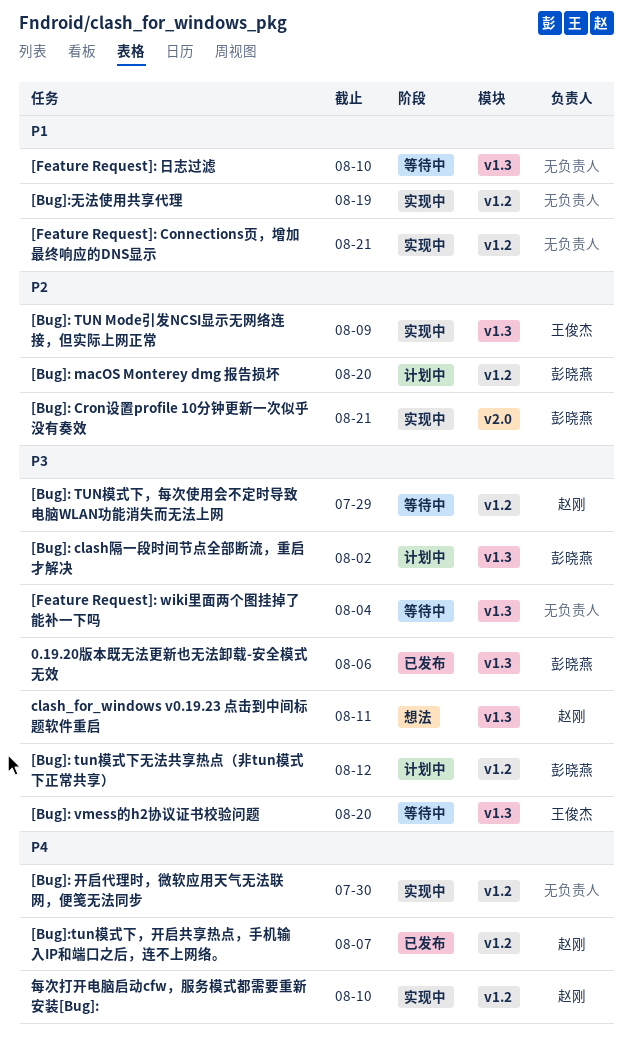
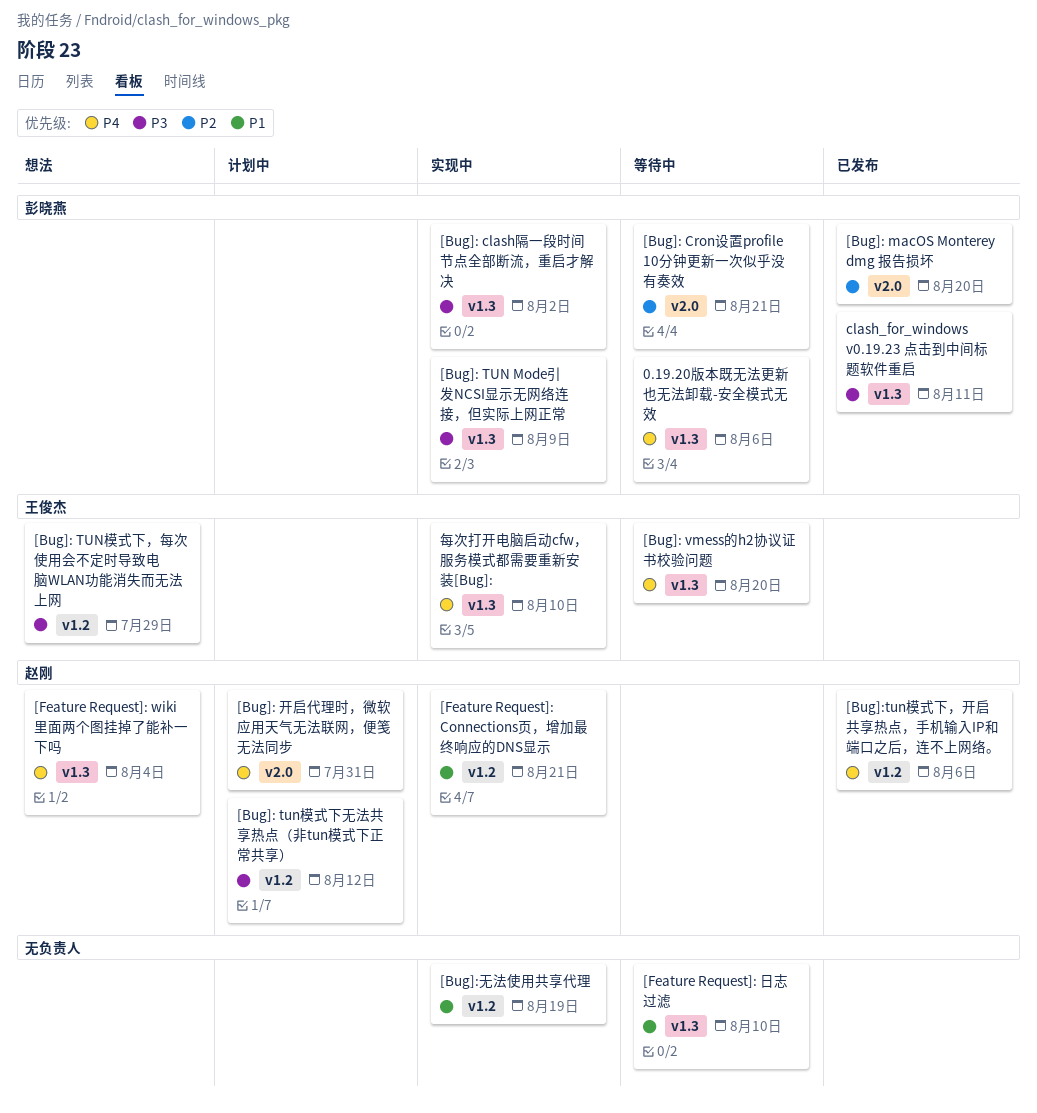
0.19.20版本既无法更新也无法卸载-安全模式无效, status: 已发布 -> 等待中
0.19.20版本既无法更新也无法卸载-安全模式无效, priority: P3 -> P4
[Bug]: clash隔一段时间节点全部断流，重启才解决, status: 计划中 -> 实现中
[Bug]: Cron设置profile 10分钟更新一次似乎没有奏效, status: 实现中 -> 等待中
[Bug]: macOS Monterey dmg 报告损坏, status: 计划中 -> 已发布
[Bug]: macOS Monterey dmg 报告损坏, label: v1.2 -> v2.0
[Bug]: TUN Mode引发NCSI显示无网络连接，但实际上网正常, owner: 王俊杰 -> 彭晓燕
[Bug]: TUN Mode引发NCSI显示无网络连接，但实际上网正常, priority: P2 -> P3
[Bug]: tun模式下无法共享热点（非tun模式下正常共享）, owner: 彭晓燕 -> 赵刚
[Bug]: TUN模式下，每次使用会不定时导致电脑WLAN功能消失而无法上网, status: 等待中 -> 想法
[Bug]: TUN模式下，每次使用会不定时导致电脑WLAN功能消失而无法上网, owner: 赵刚 -> 王俊杰
[Bug]: vmess的h2协议证书校验问题, priority: P3 -> P4
[Bug]: 开启代理时，微软应用天气无法联网，便笺无法同步, status: 实现中 -> 计划中
[Bug]: 开启代理时，微软应用天气无法联网，便笺无法同步, owner: none -> 赵刚
[Bug]: 开启代理时，微软应用天气无法联网，便笺无法同步, label: v1.2 -> v2.0
[Bug]: 开启代理时，微软应用天气无法联网，便笺无法同步, due: Jul 30 -> Jul 31
[Bug]:tun模式下，开启共享热点，手机输入IP和端口之后，连不上网络。, due: Aug 7 -> Aug 6
[Feature Request]: Connections页，增加最终响应的DNS显示, owner: none -> 赵刚
[Feature Request]: wiki里面两个图挂掉了能补一下吗, status: 等待中 -> 想法
[Feature Request]: wiki里面两个图挂掉了能补一下吗, owner: none -> 赵刚
[Feature Request]: wiki里面两个图挂掉了能补一下吗, priority: P3 -> P4
clash_for_windows v0.19.23 点击到中间标题软件重启, status: 想法 -> 已发布
clash_for_windows v0.19.23 点击到中间标题软件重启, owner: 赵刚 -> 彭晓燕
每次打开电脑启动cfw，服务模式都需要重新安装[Bug]:, owner: 赵刚 -> 王俊杰
每次打开电脑启动cfw，服务模式都需要重新安装[Bug]:, label: v1.2 -> v1.3

